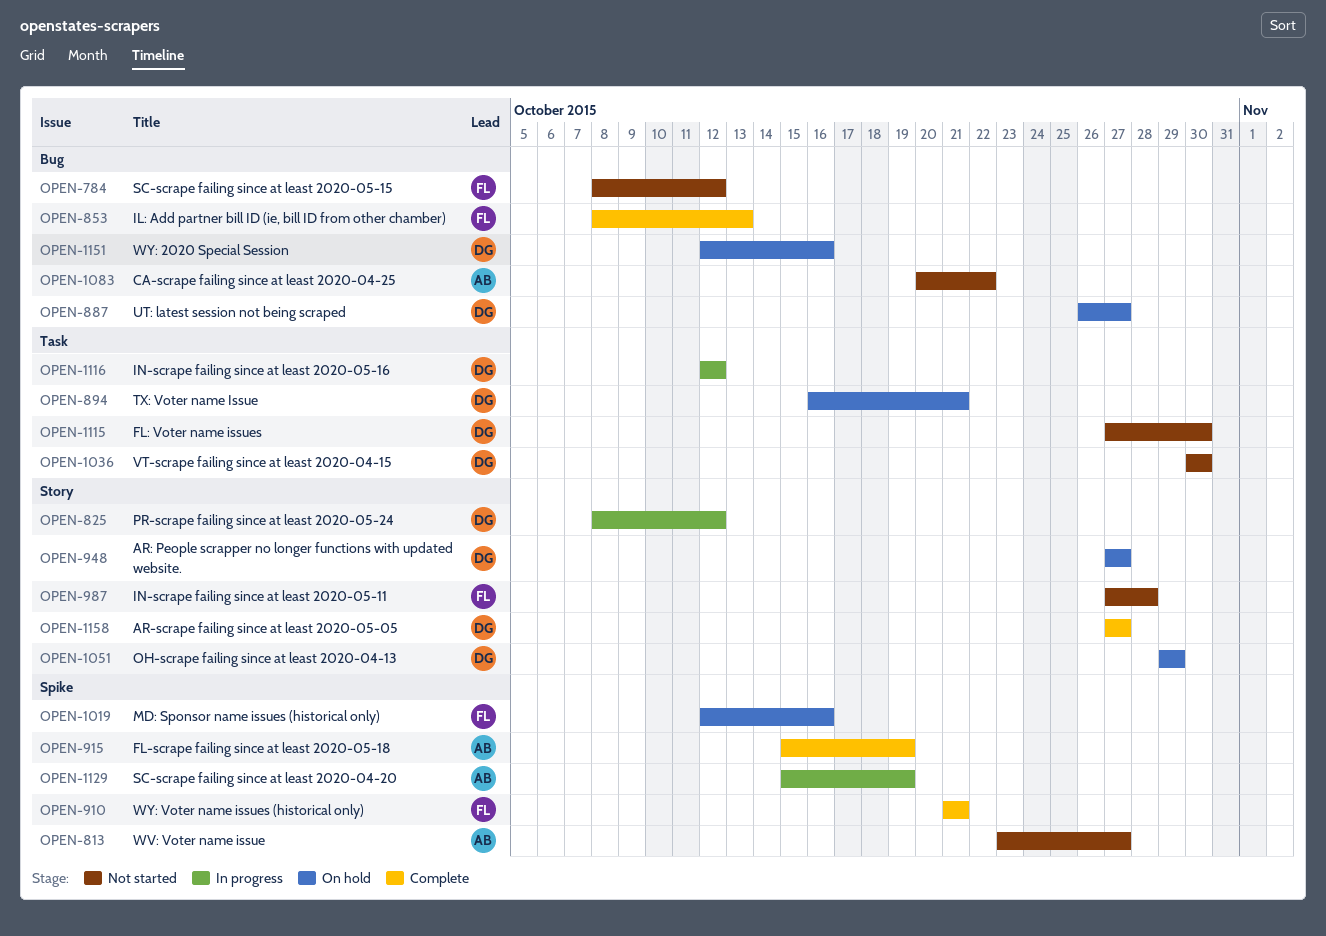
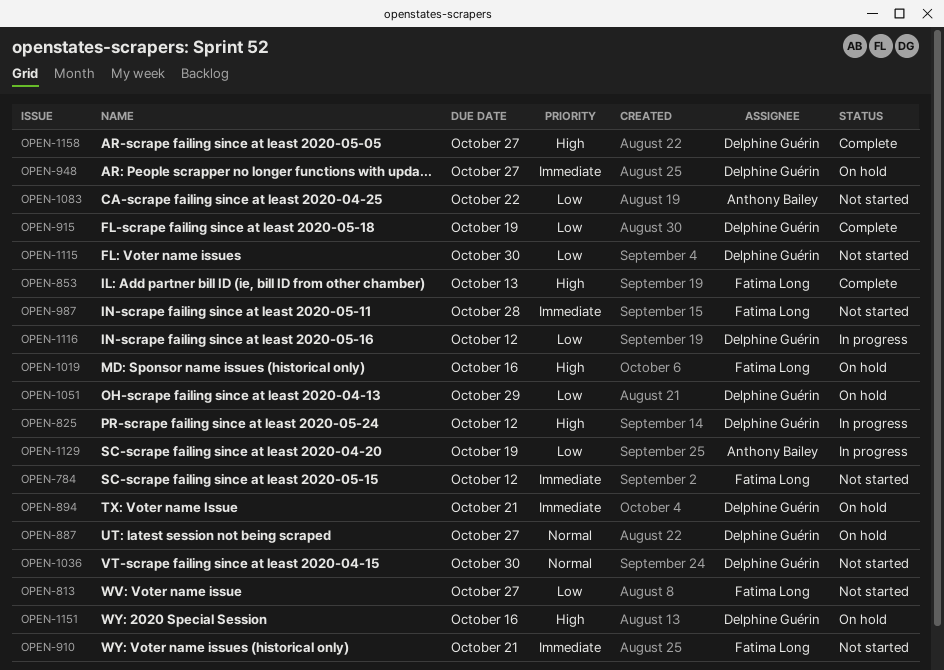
OPEN-813, owner: Anthony Bailey -> Fatima Long
OPEN-910, status: Complete -> Not started
OPEN-915, owner: Anthony Bailey -> Delphine Guérin

